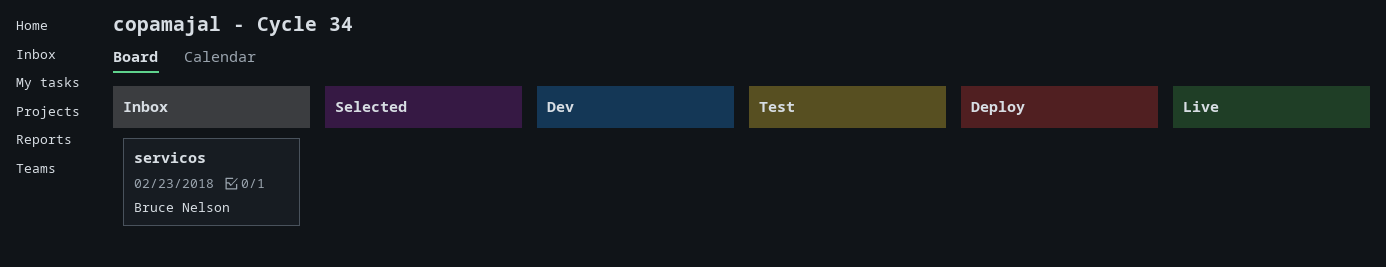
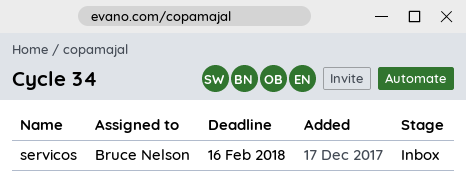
servicos, due: Feb 23 -> Feb 16

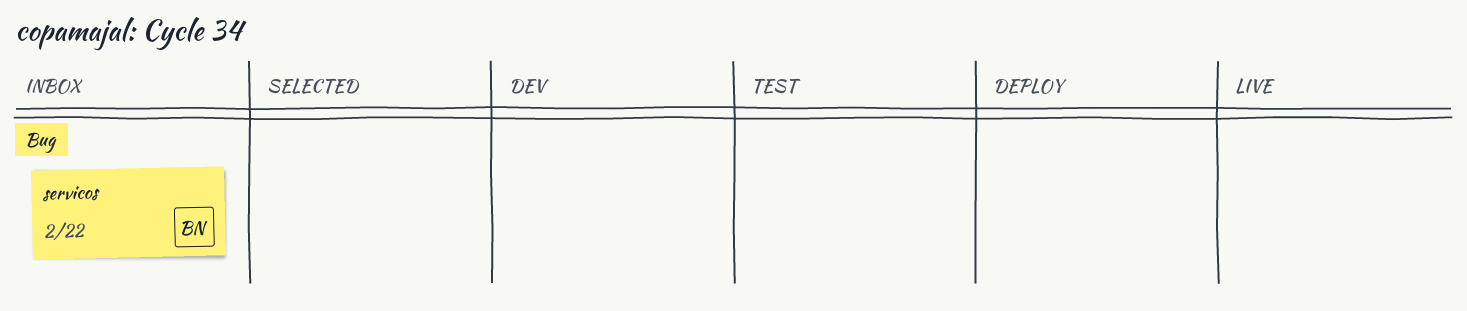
servicos, due: Feb 16 -> Feb 22

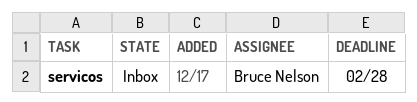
servicos, due: Feb 22 -> Feb 28

